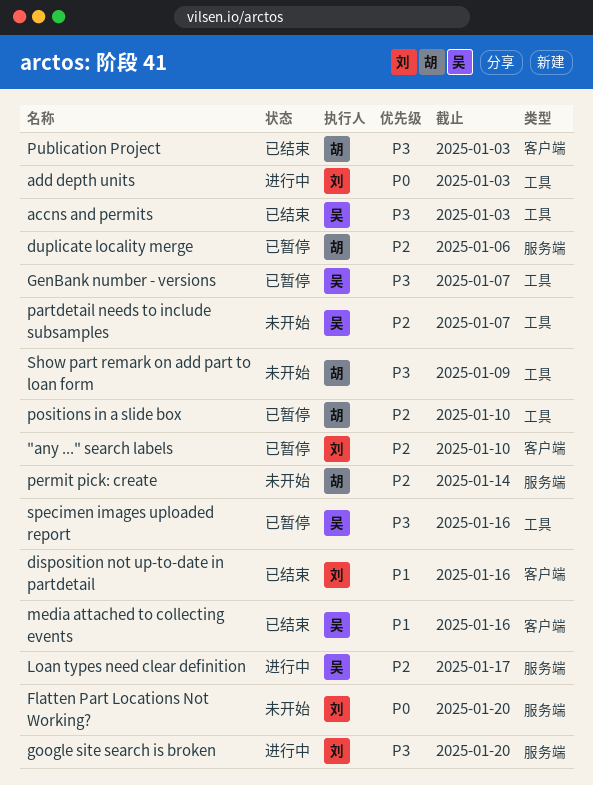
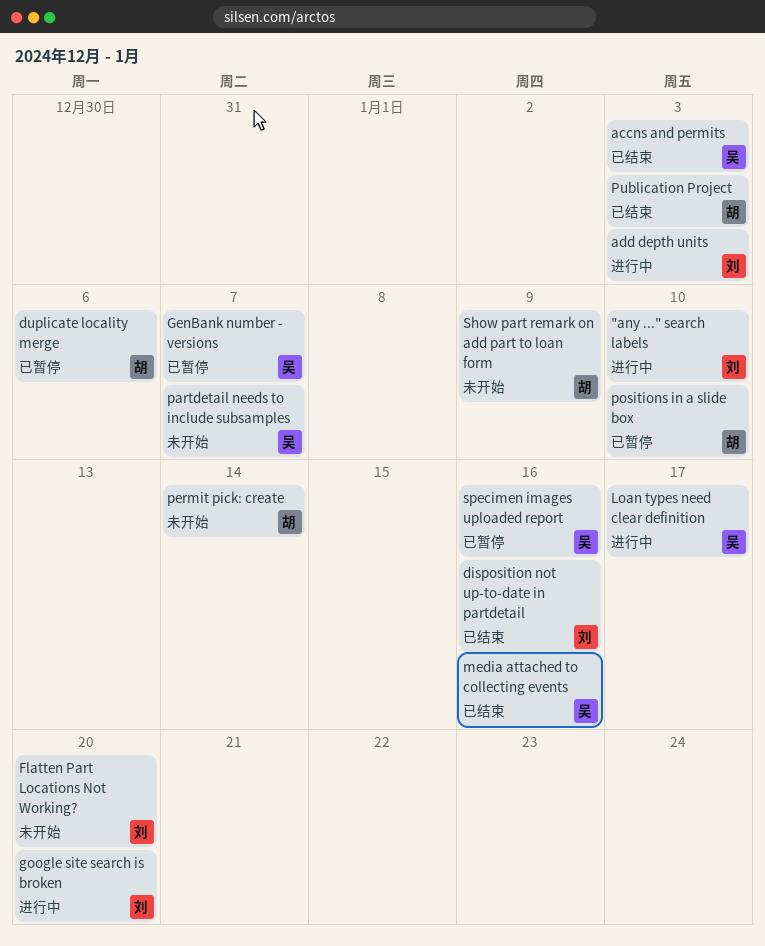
"any ..." search labels, status: 已暂停 -> 进行中

